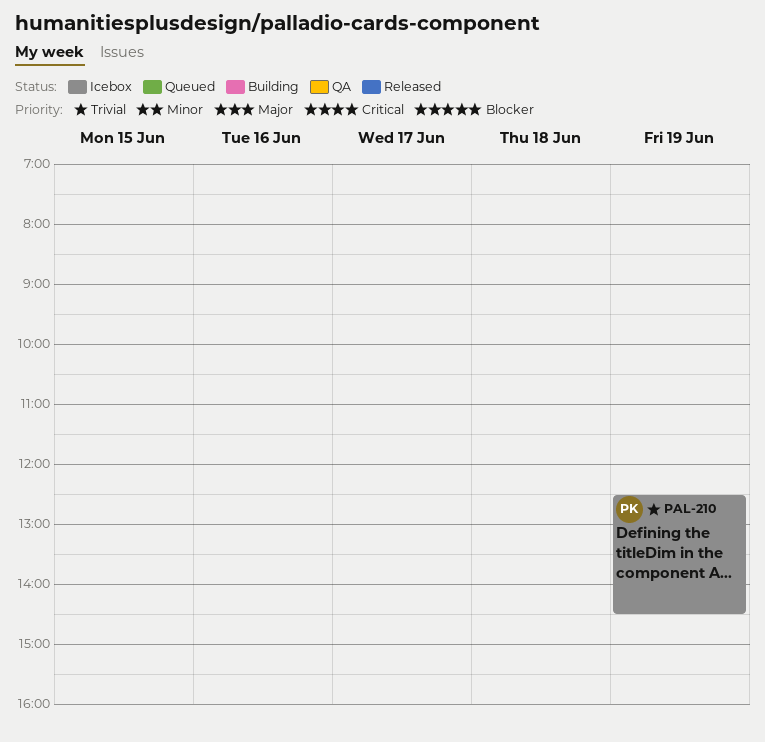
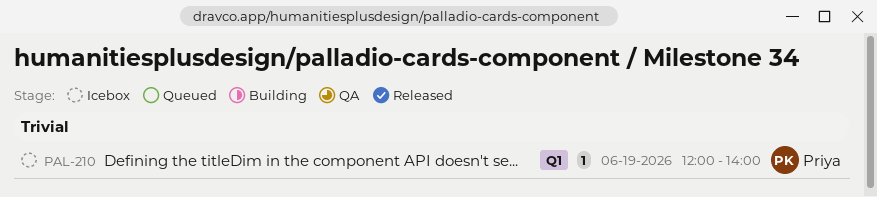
PAL-210, begins: 12:30 -> 12:00
PAL-210, ends: 14:30 -> 14:00

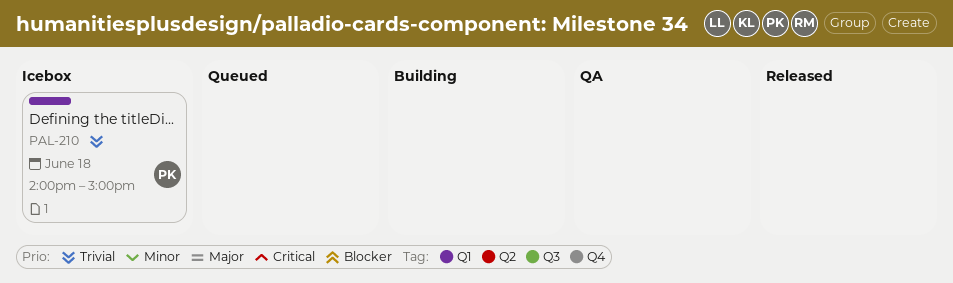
PAL-210, day: Jun 19 -> Jun 18
PAL-210, begins: 12:00 -> 14:00
PAL-210, ends: 14:00 -> 15:00

